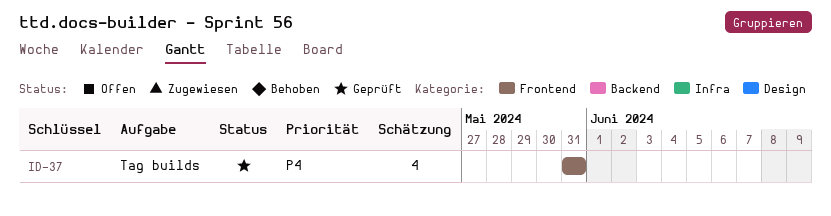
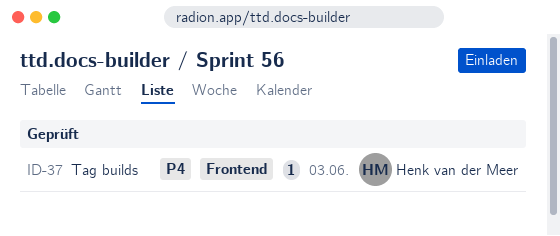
ID-37, estimate: 4 -> 1
ID-37, due: May 31 -> Jun 3

